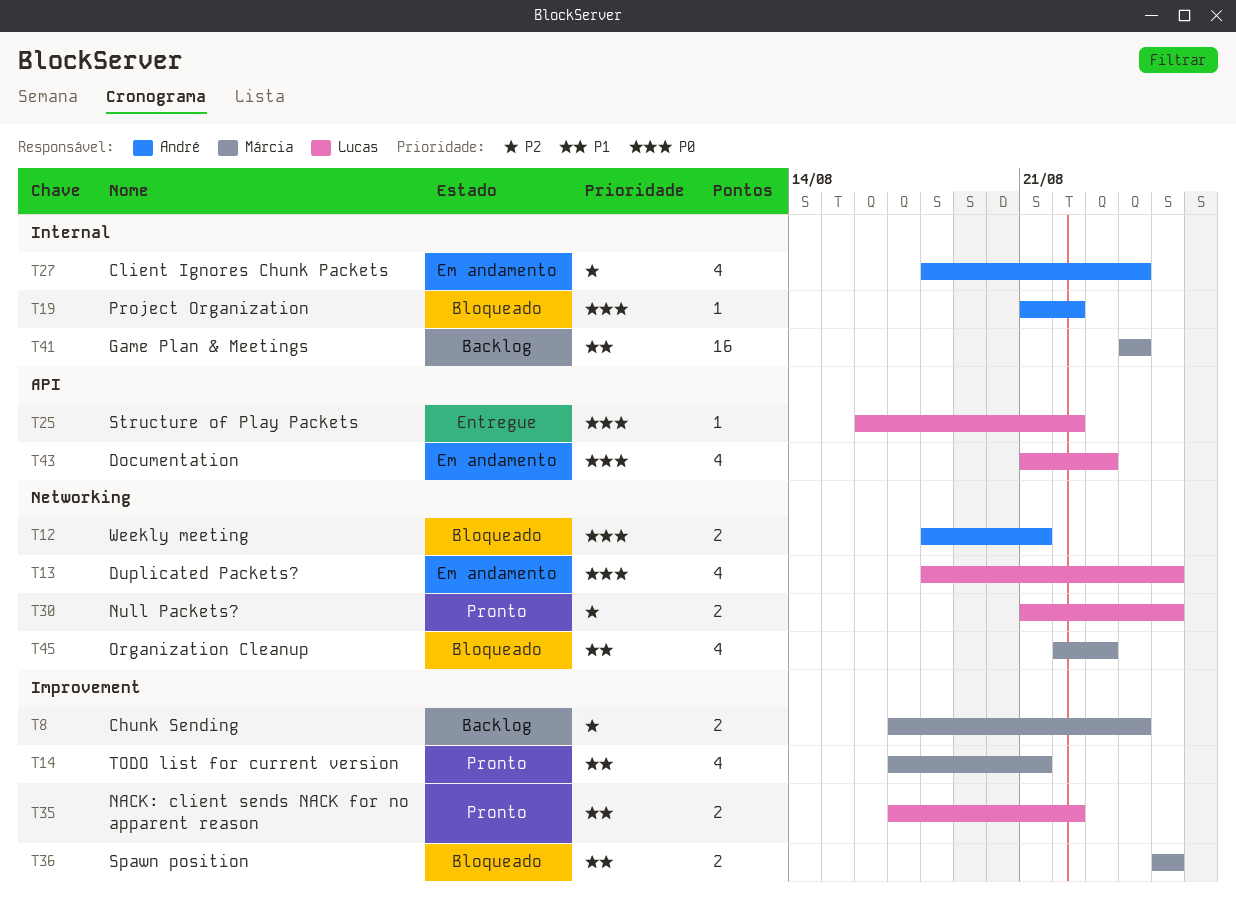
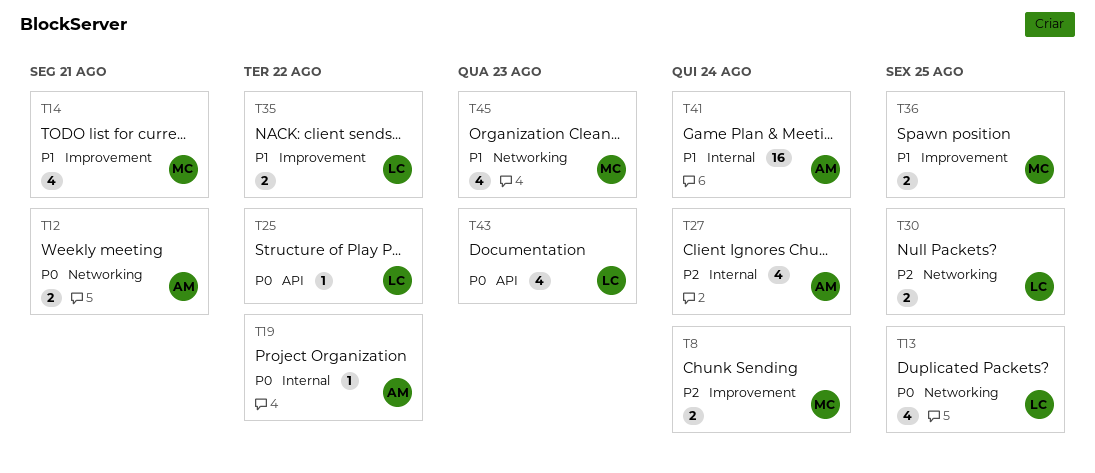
T41, owner: Márcia -> André

